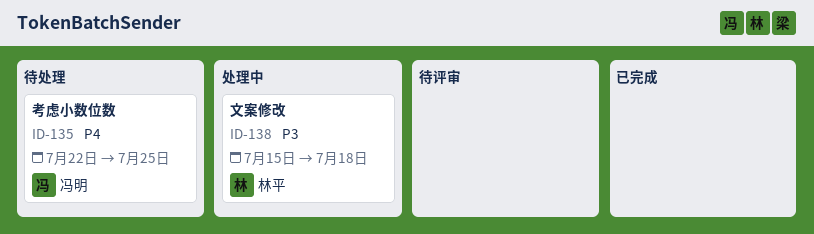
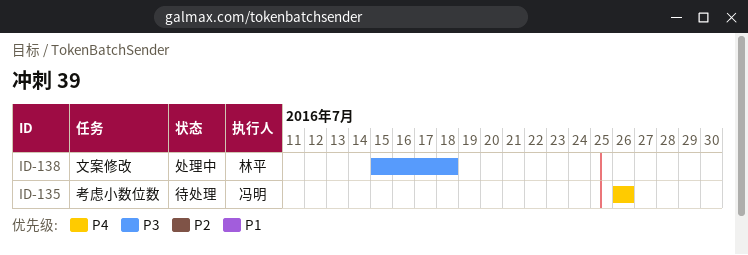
ID-135, start: Jul 22 -> Jul 26
ID-135, due: Jul 25 -> Jul 26

